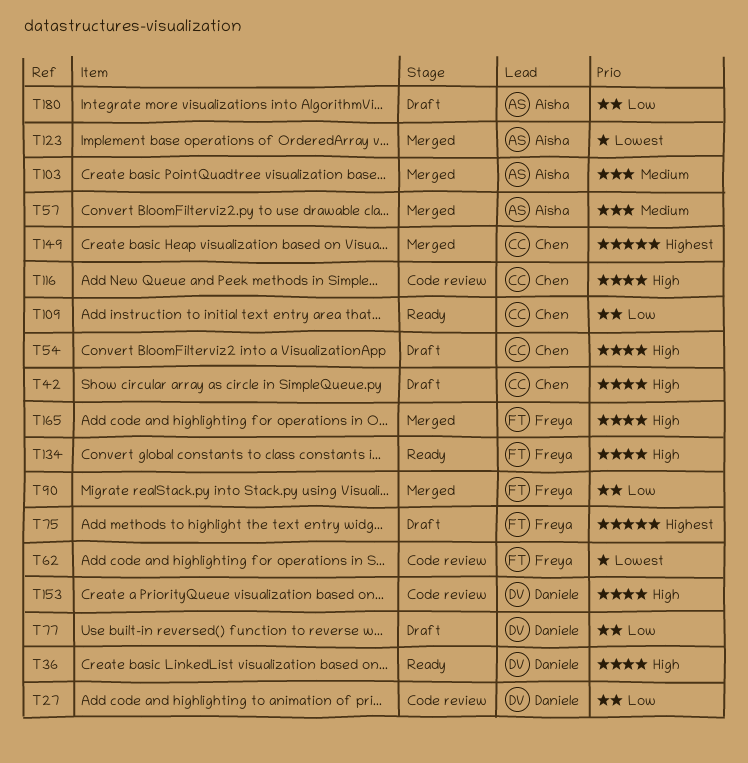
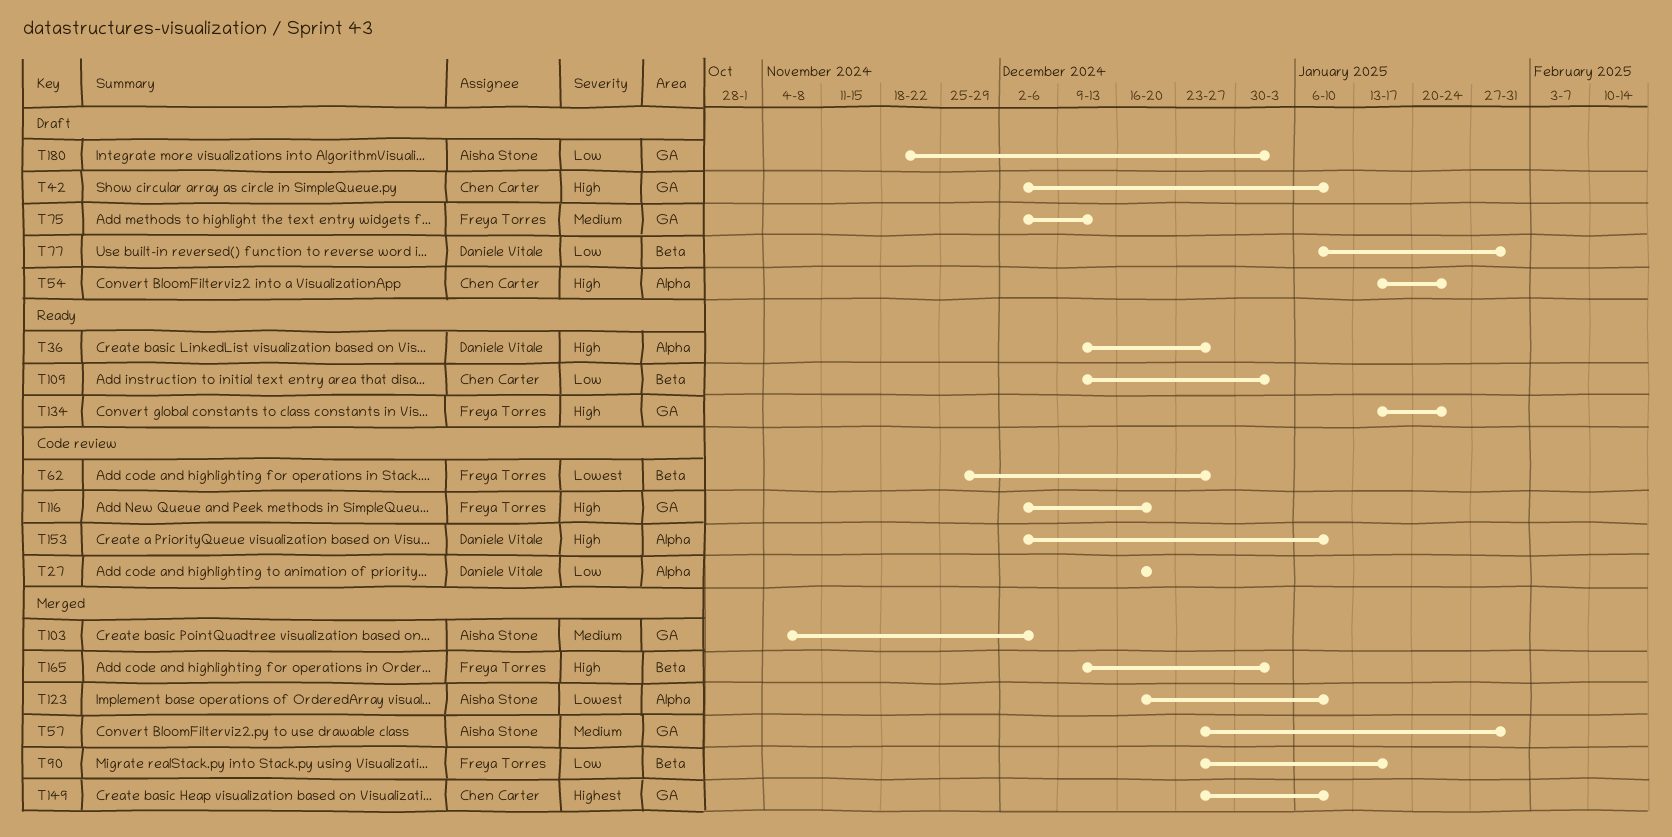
T75, priority: Highest -> Medium
T116, owner: Chen Carter -> Freya Torres

